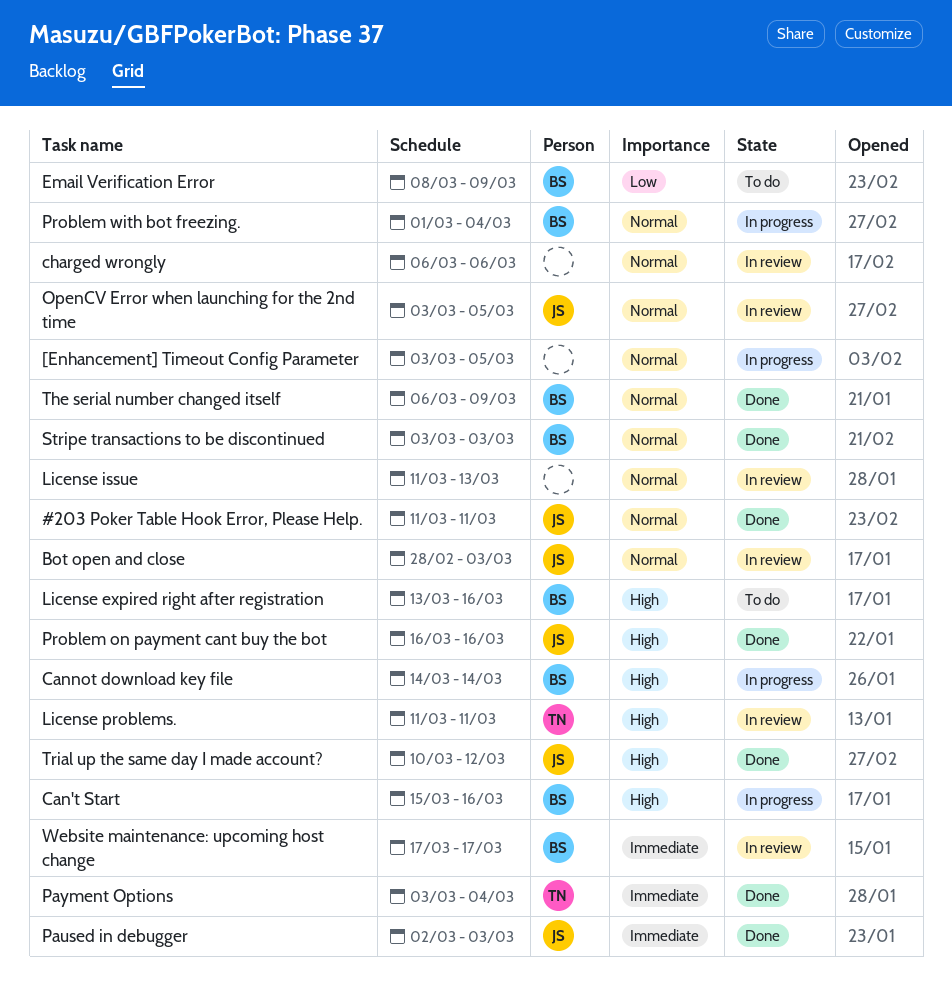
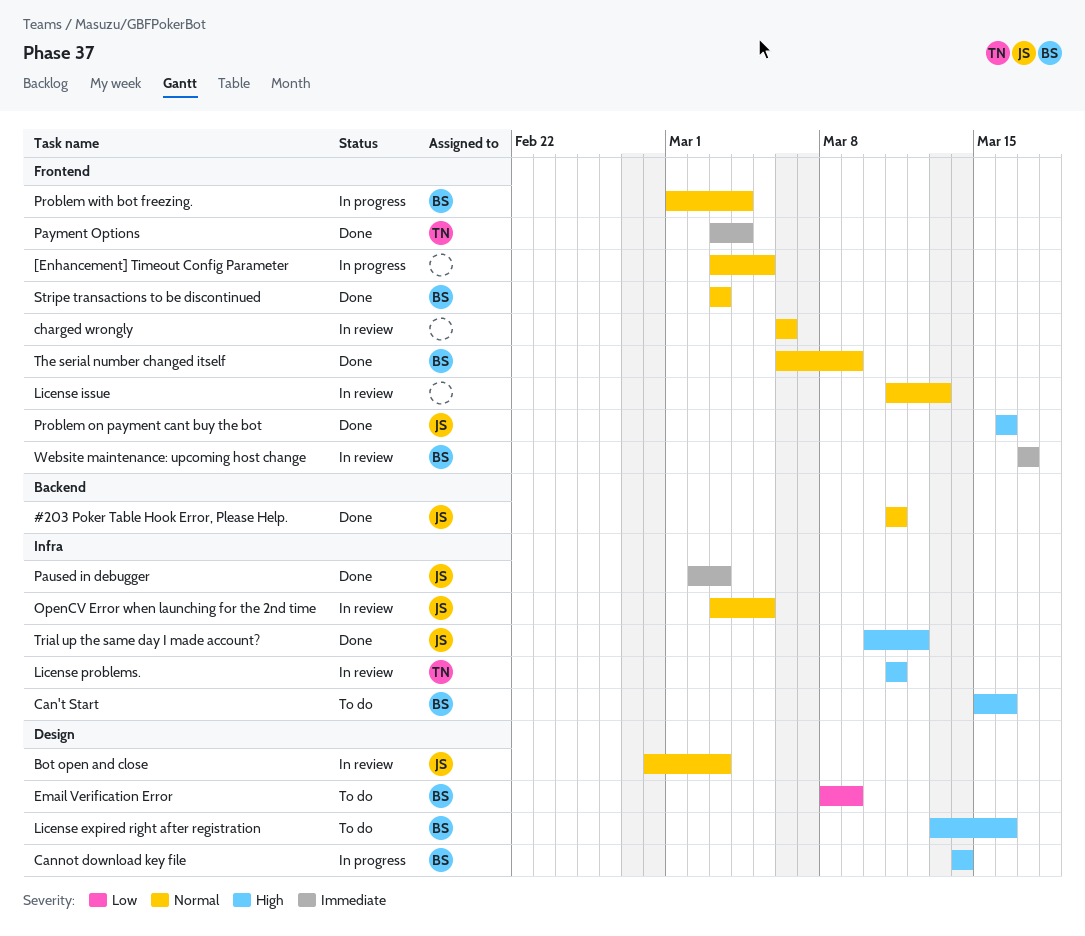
Can't Start, status: In progress -> To do

